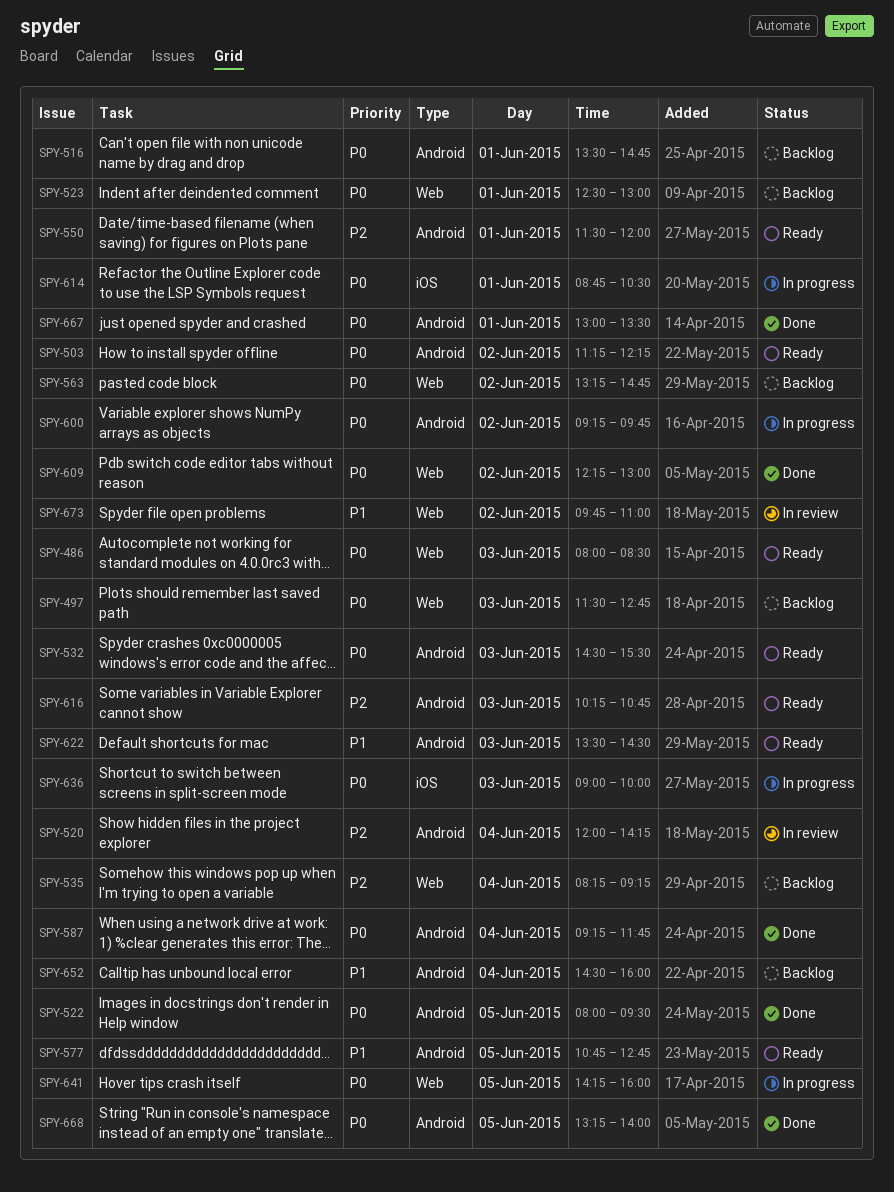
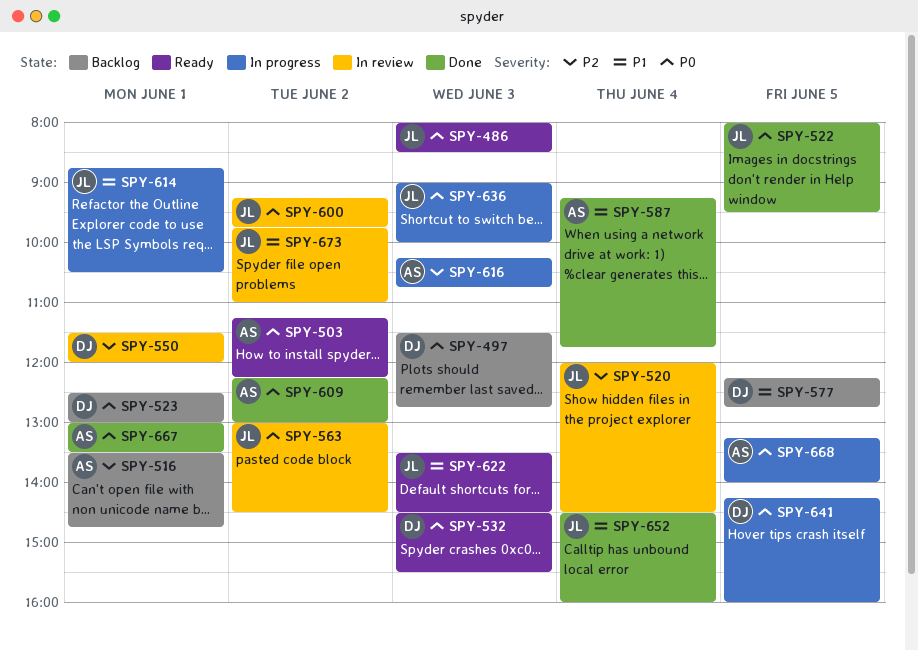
SPY-516, priority: P0 -> P2
SPY-520, ends: 14:15 -> 14:30
SPY-535: present -> none
SPY-550, status: Ready -> In review
SPY-563, status: Backlog -> In review
SPY-563, begins: 13:15 -> 13:00
SPY-563, ends: 14:45 -> 14:30
SPY-577, status: Ready -> Backlog
SPY-577, begins: 10:45 -> 12:15
SPY-587, priority: P0 -> P1
SPY-600, status: In progress -> In review
SPY-614, priority: P0 -> P1
SPY-616, status: Ready -> In progress
SPY-652, status: Backlog -> Done
SPY-668, status: Done -> In progress

